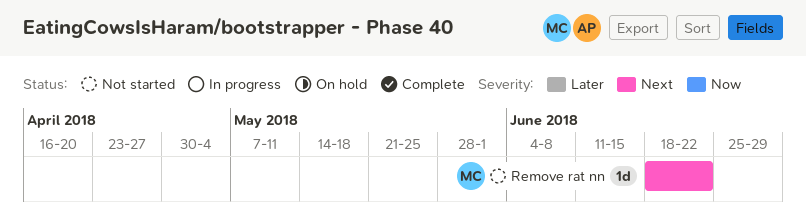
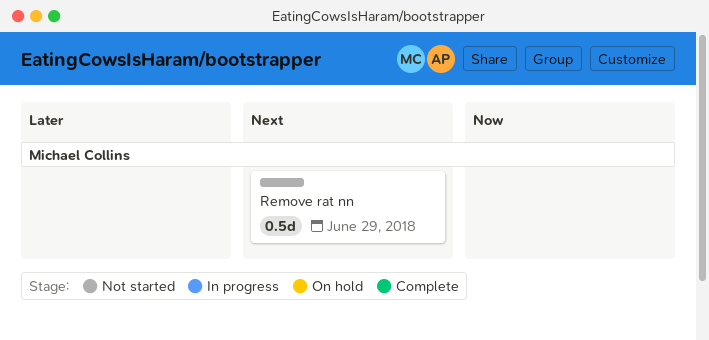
Remove rat nn, estimate: 1d -> 0.5d
Remove rat nn, due: Jun 22 -> Jun 29

